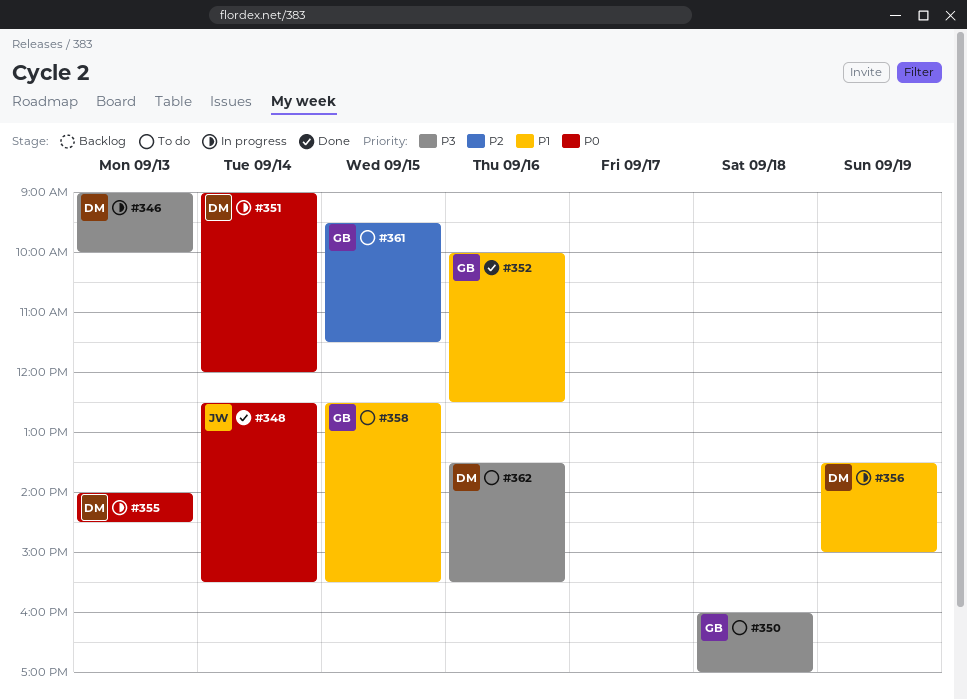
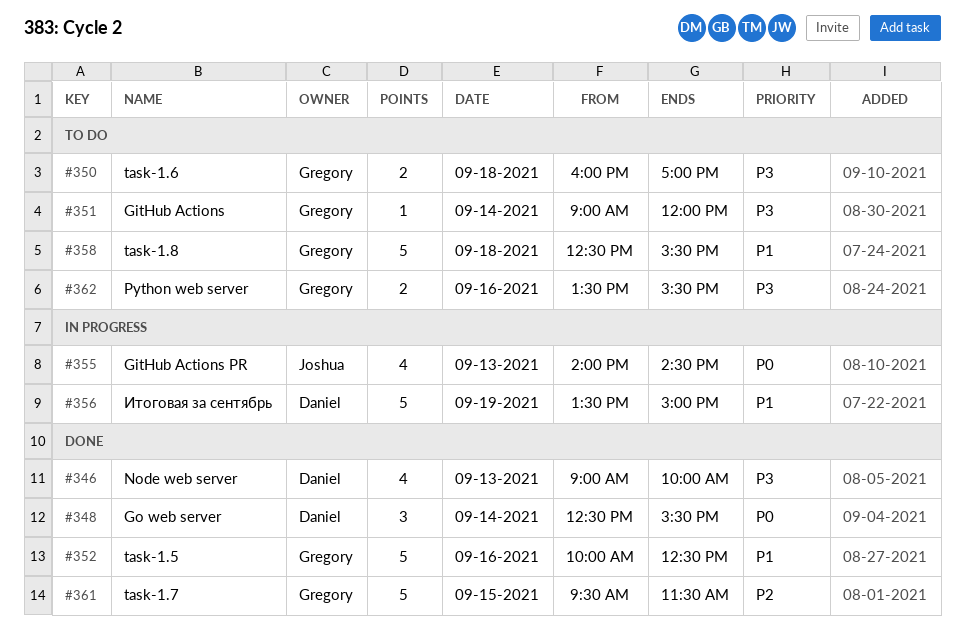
#346, status: In progress -> Done
#348, owner: Joshua -> Daniel
#351, status: In progress -> To do
#351, owner: Daniel -> Gregory
#351, priority: P0 -> P3
#355, owner: Daniel -> Joshua
#358, day: Sep 15 -> Sep 18
#361, status: To do -> Done
#362, owner: Daniel -> Gregory

